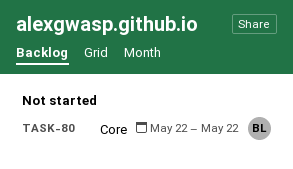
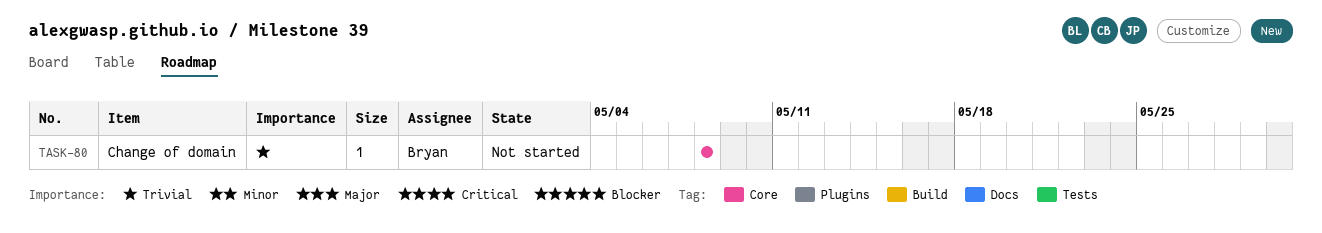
TASK-80, start: May 22 -> May 8
TASK-80, due: May 22 -> May 8

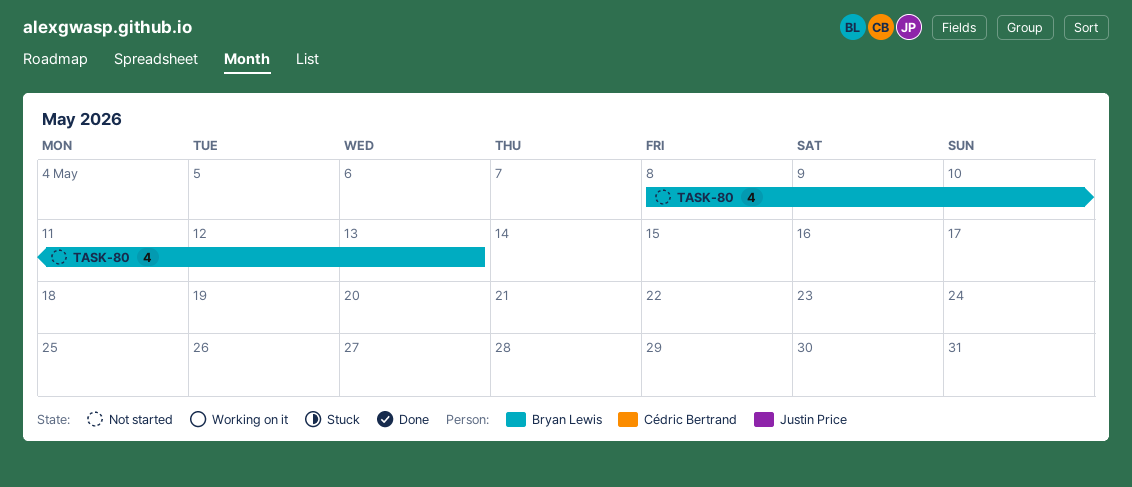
TASK-80, estimate: 1 -> 4
TASK-80, due: May 8 -> May 13

